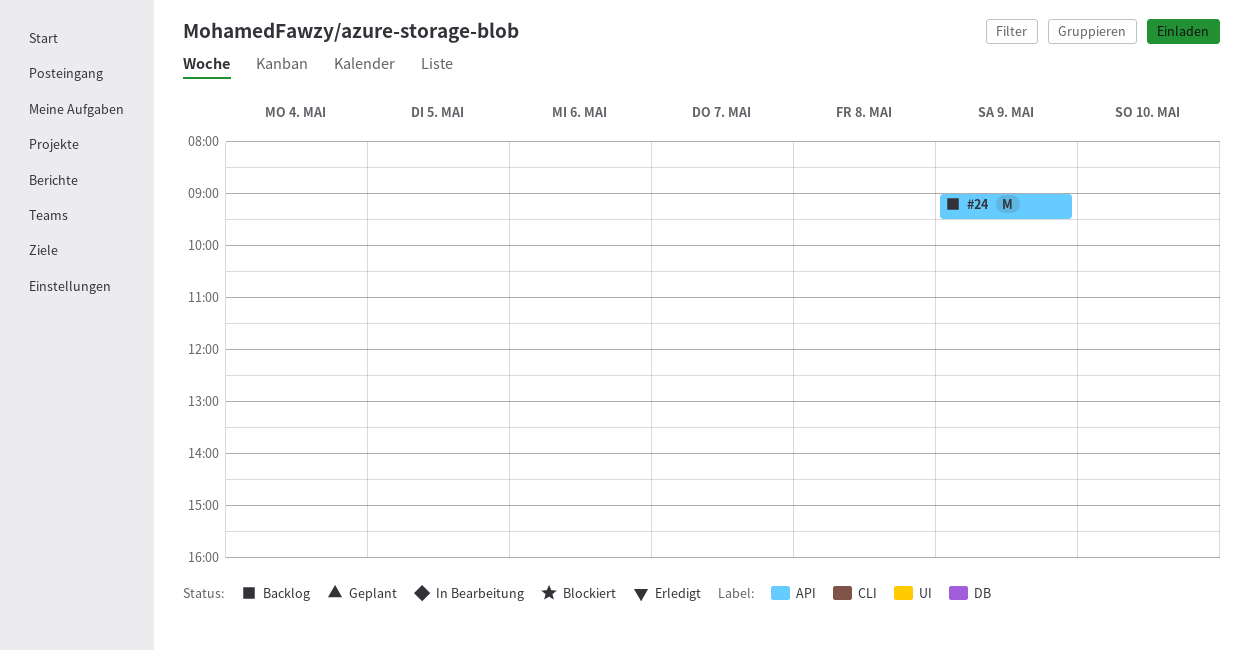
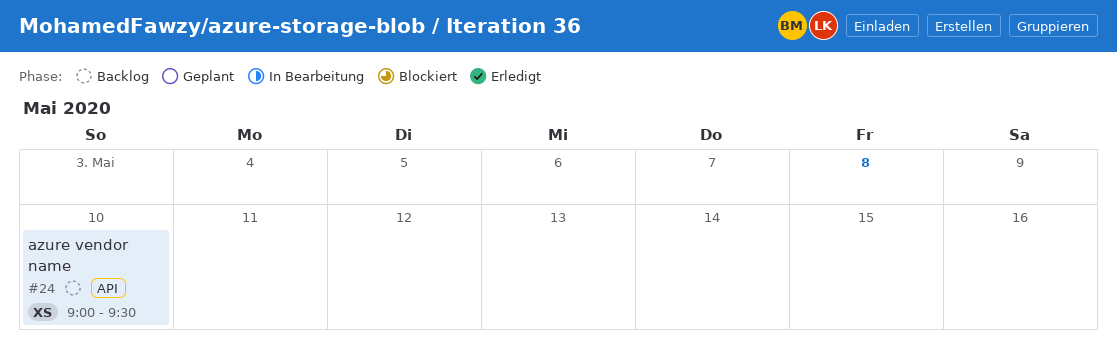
#24, estimate: M -> XS
#24, day: May 9 -> May 10

